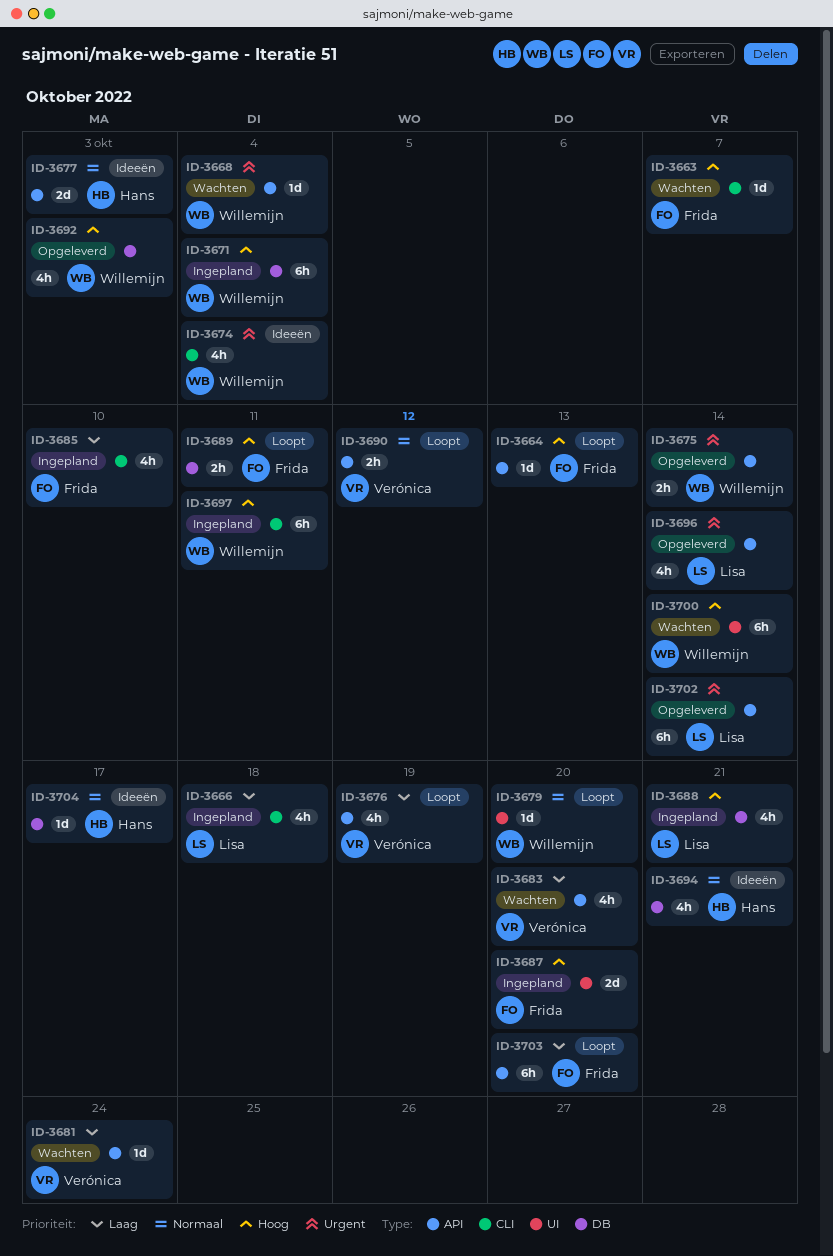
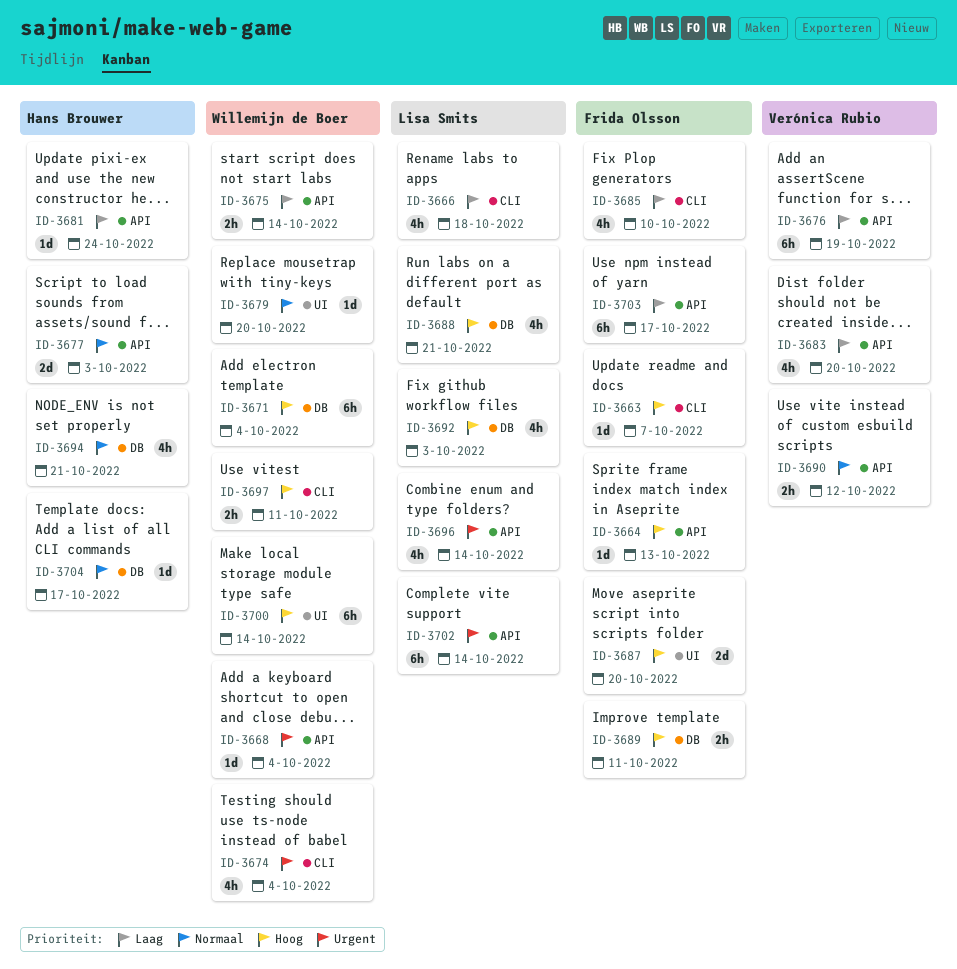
ID-3675, priority: Urgent -> Laag
ID-3676, estimate: 4h -> 6h
ID-3681, owner: Verónica Rubio -> Hans Brouwer
ID-3692, owner: Willemijn de Boer -> Lisa Smits
ID-3697, estimate: 6h -> 2h
ID-3703, due: Oct 20 -> Oct 17

